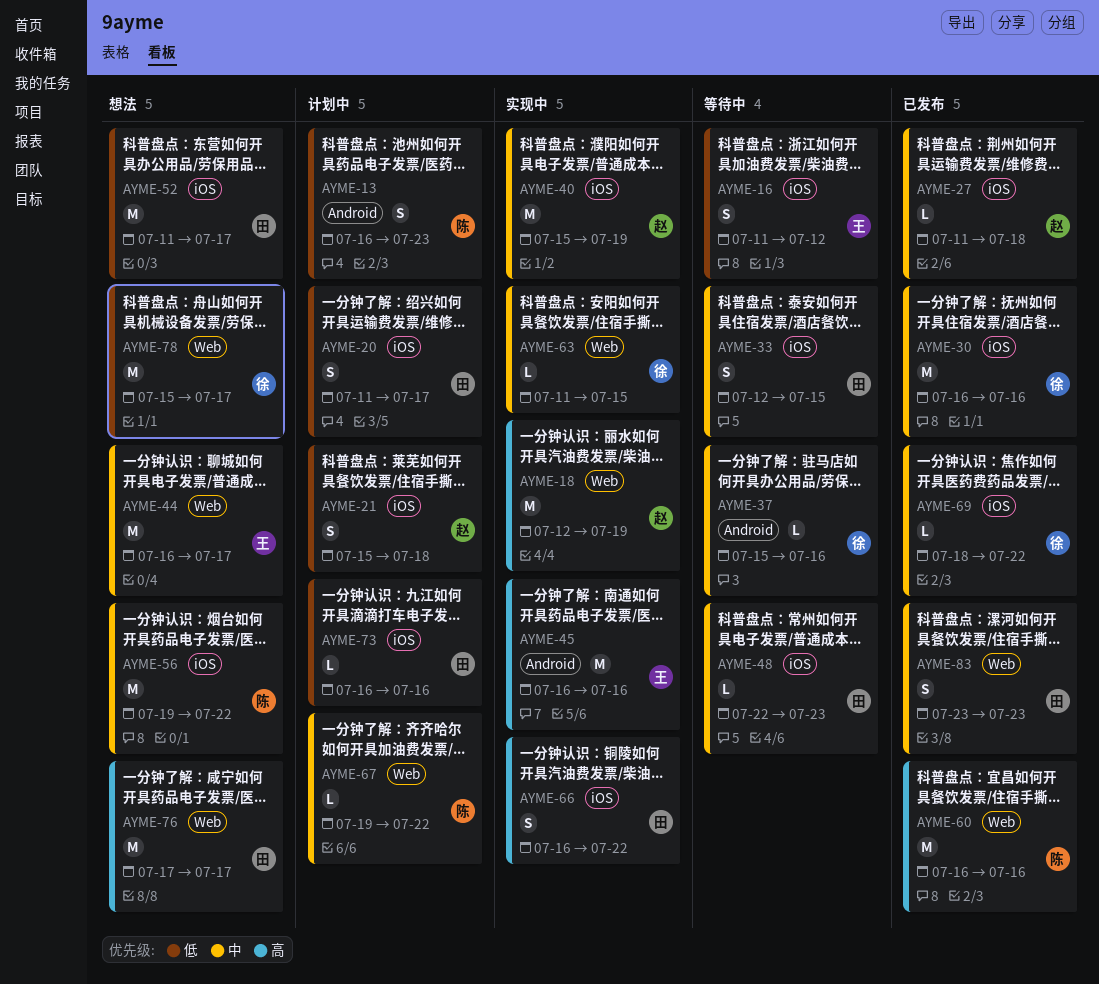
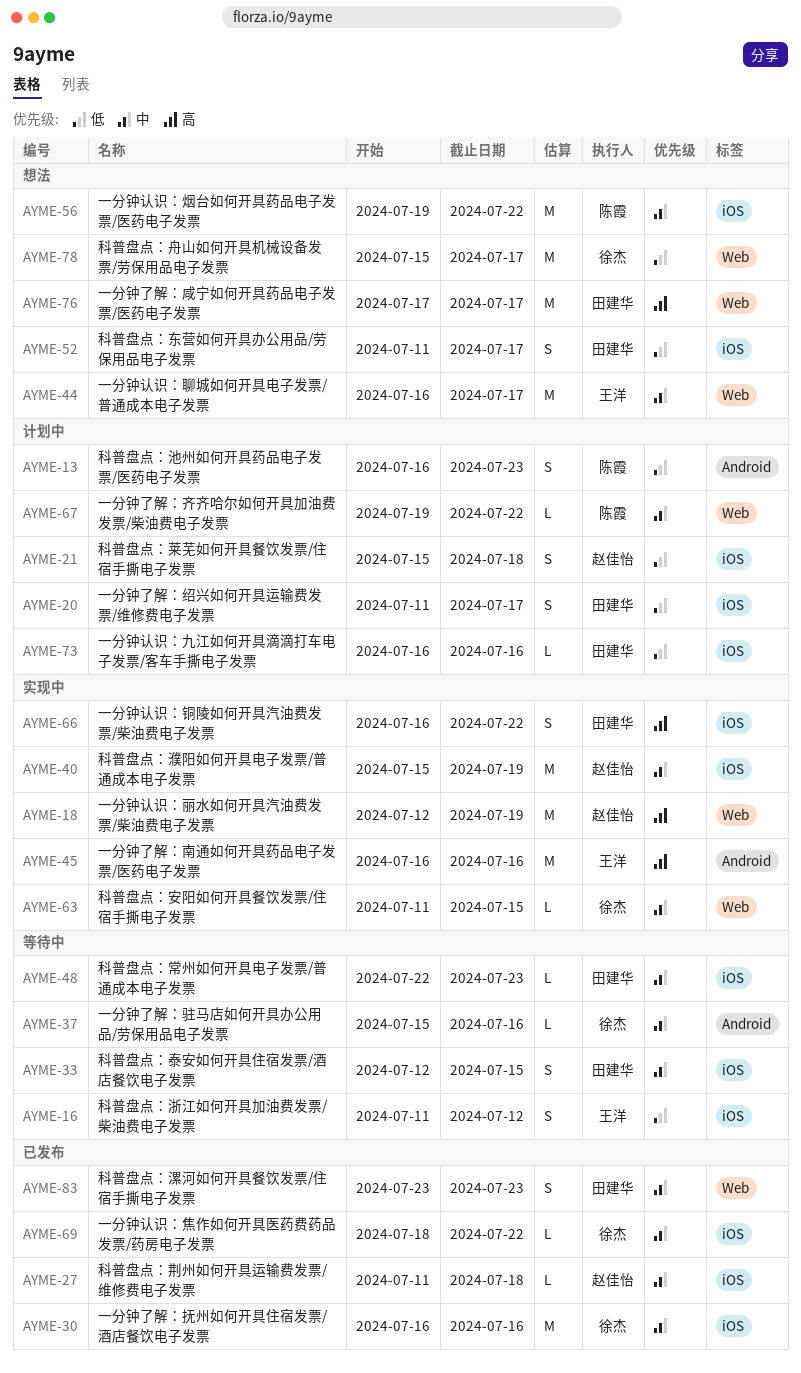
AYME-52, estimate: M -> S
AYME-60: present -> none

